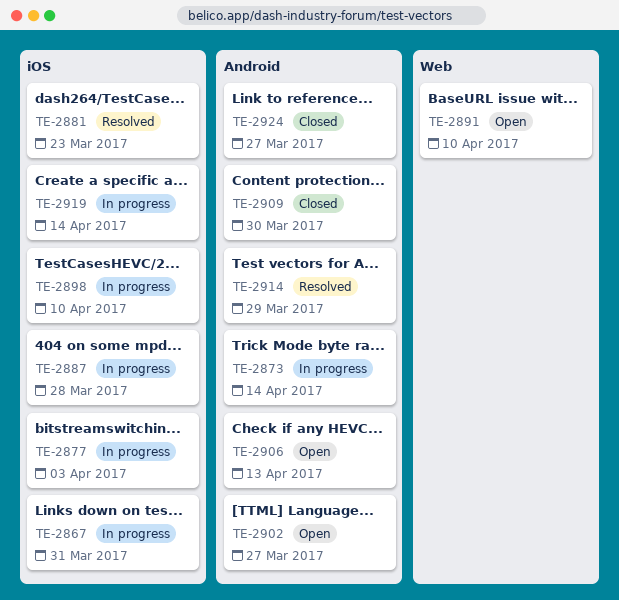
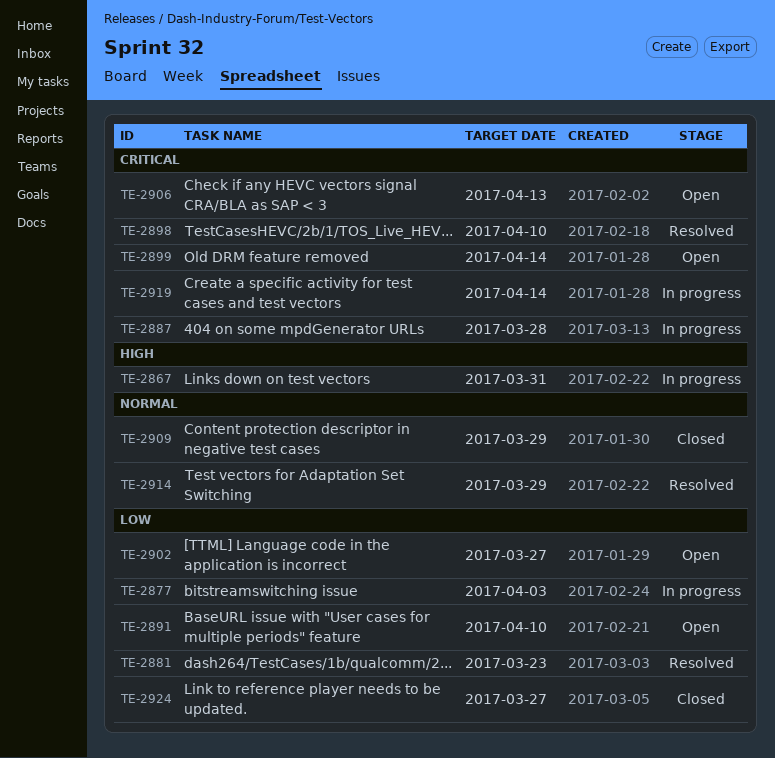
TE-2873: present -> none
TE-2898, status: In progress -> Resolved
TE-2899: none -> present
TE-2909, due: Mar 30 -> Mar 29

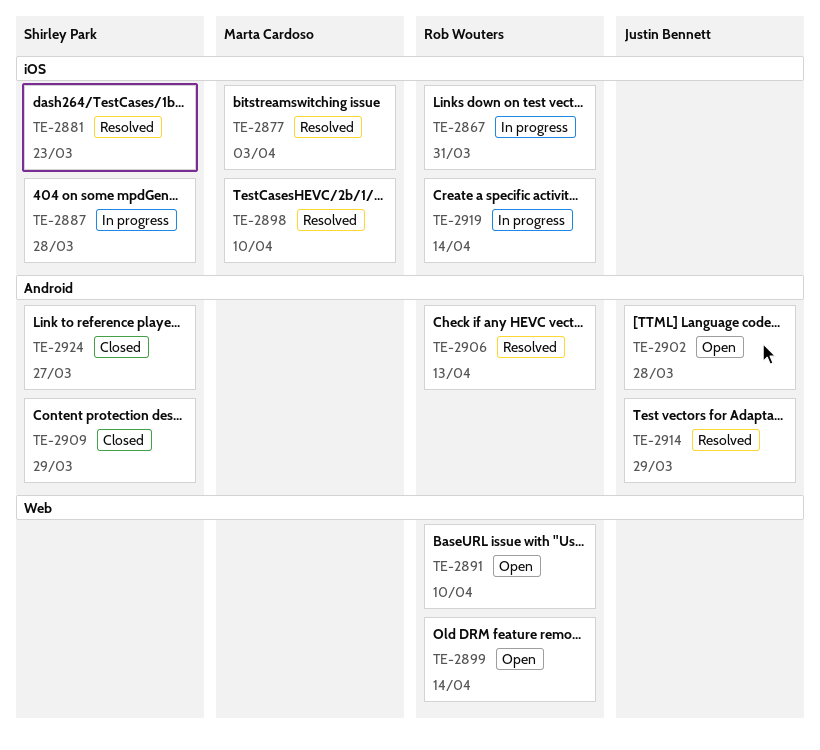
TE-2877, status: In progress -> Resolved
TE-2902, due: Mar 27 -> Mar 28
TE-2906, status: Open -> Resolved

